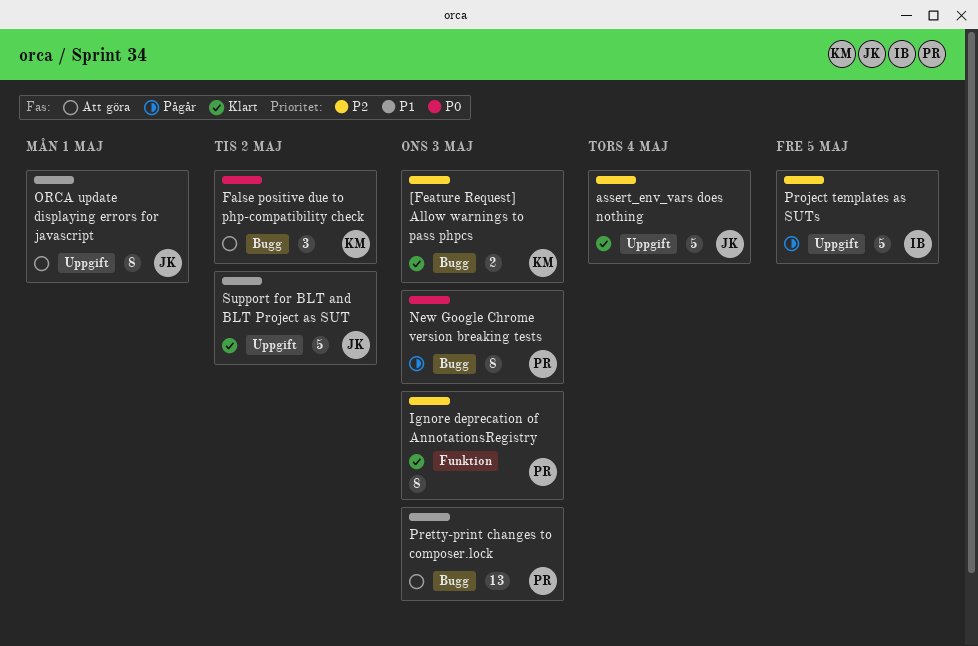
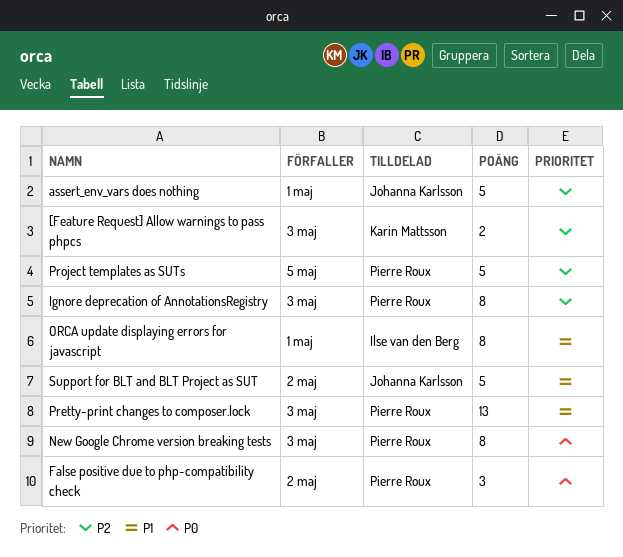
assert_env_vars does nothing, due: May 4 -> May 1
False positive due to php-compatibility check, owner: Karin Mattsson -> Pierre Roux
ORCA update displaying errors for javascript, owner: Johanna Karlsson -> Ilse van den Berg
Project templates as SUTs, owner: Ilse van den Berg -> Pierre Roux

